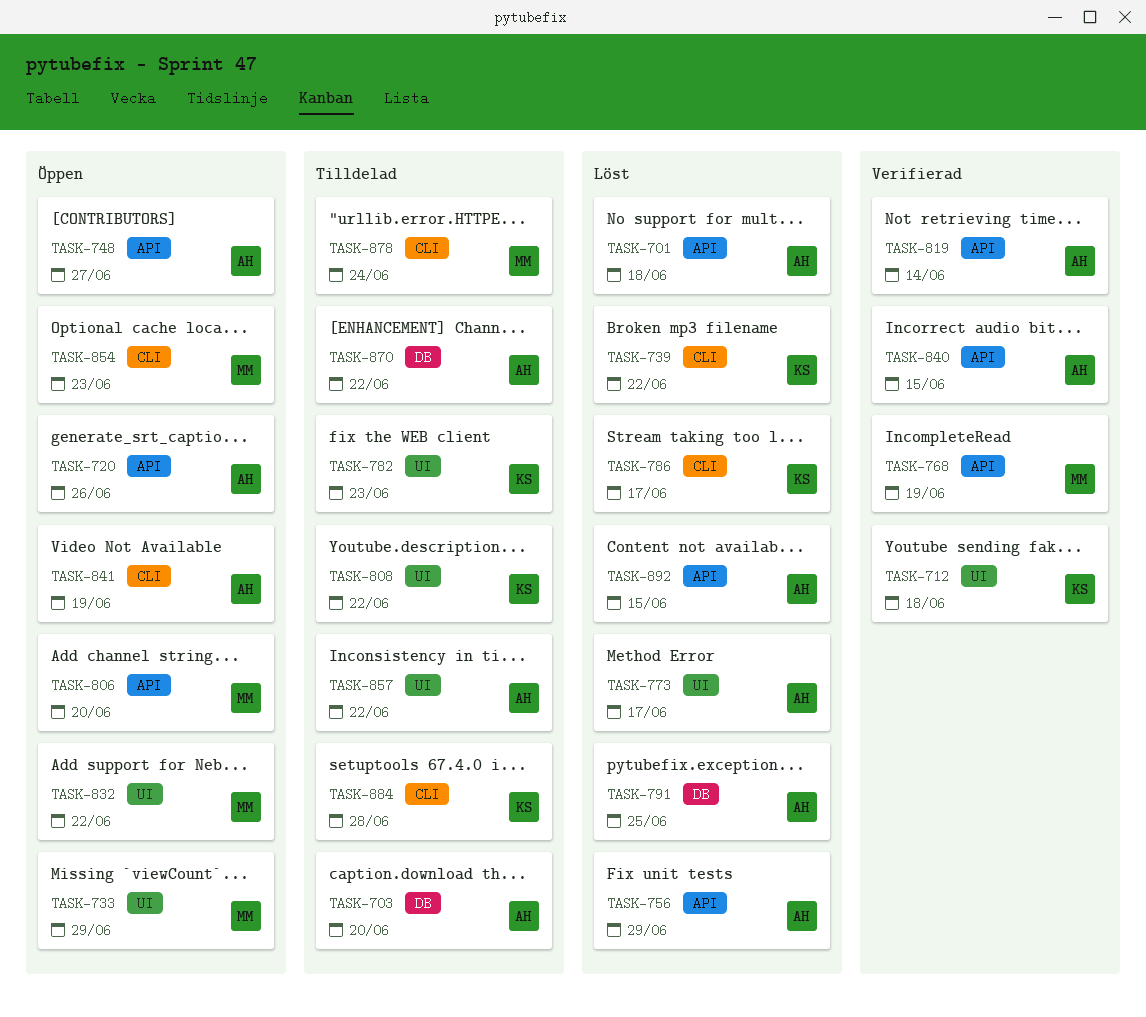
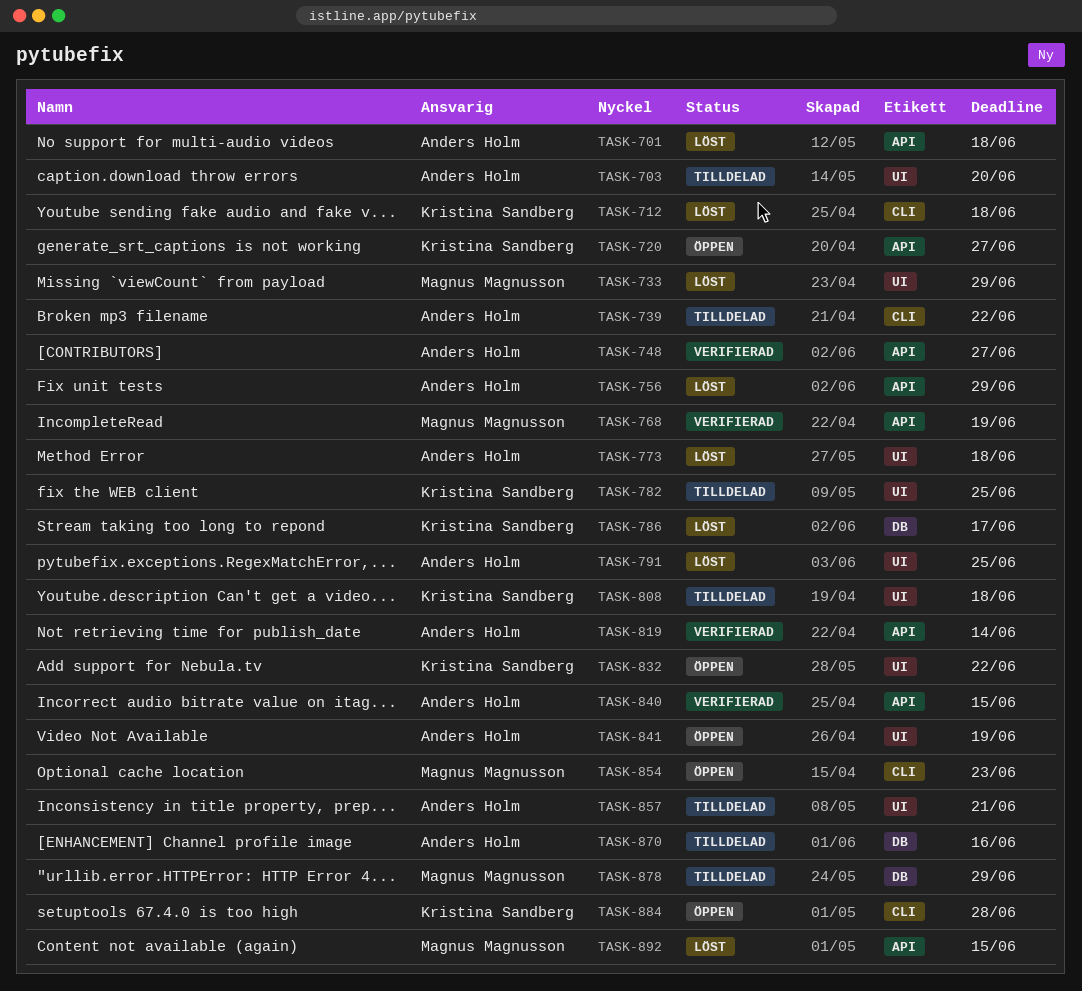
TASK-703, label: DB -> UI
TASK-712, status: Verifierad -> Löst
TASK-712, label: UI -> CLI
TASK-720, owner: Anders Holm -> Kristina Sandberg
TASK-720, due: Jun 26 -> Jun 27
TASK-733, status: Öppen -> Löst
TASK-739, status: Löst -> Tilldelad
TASK-739, owner: Kristina Sandberg -> Anders Holm
TASK-748, status: Öppen -> Verifierad
TASK-773, due: Jun 17 -> Jun 18
TASK-782, due: Jun 23 -> Jun 25
TASK-786, label: CLI -> DB
TASK-791, label: DB -> UI
TASK-806: present -> none
TASK-808, due: Jun 22 -> Jun 18
TASK-832, owner: Magnus Magnusson -> Kristina Sandberg
TASK-841, label: CLI -> UI
TASK-857, due: Jun 22 -> Jun 21
TASK-870, due: Jun 22 -> Jun 16
TASK-878, label: CLI -> DB
TASK-878, due: Jun 24 -> Jun 29
TASK-884, status: Tilldelad -> Öppen
TASK-892, owner: Anders Holm -> Magnus Magnusson

